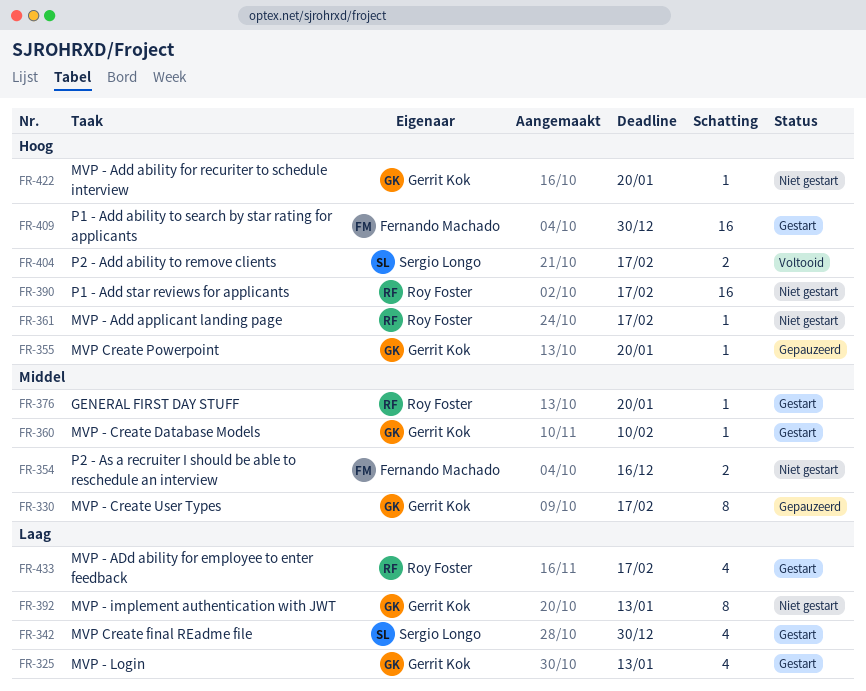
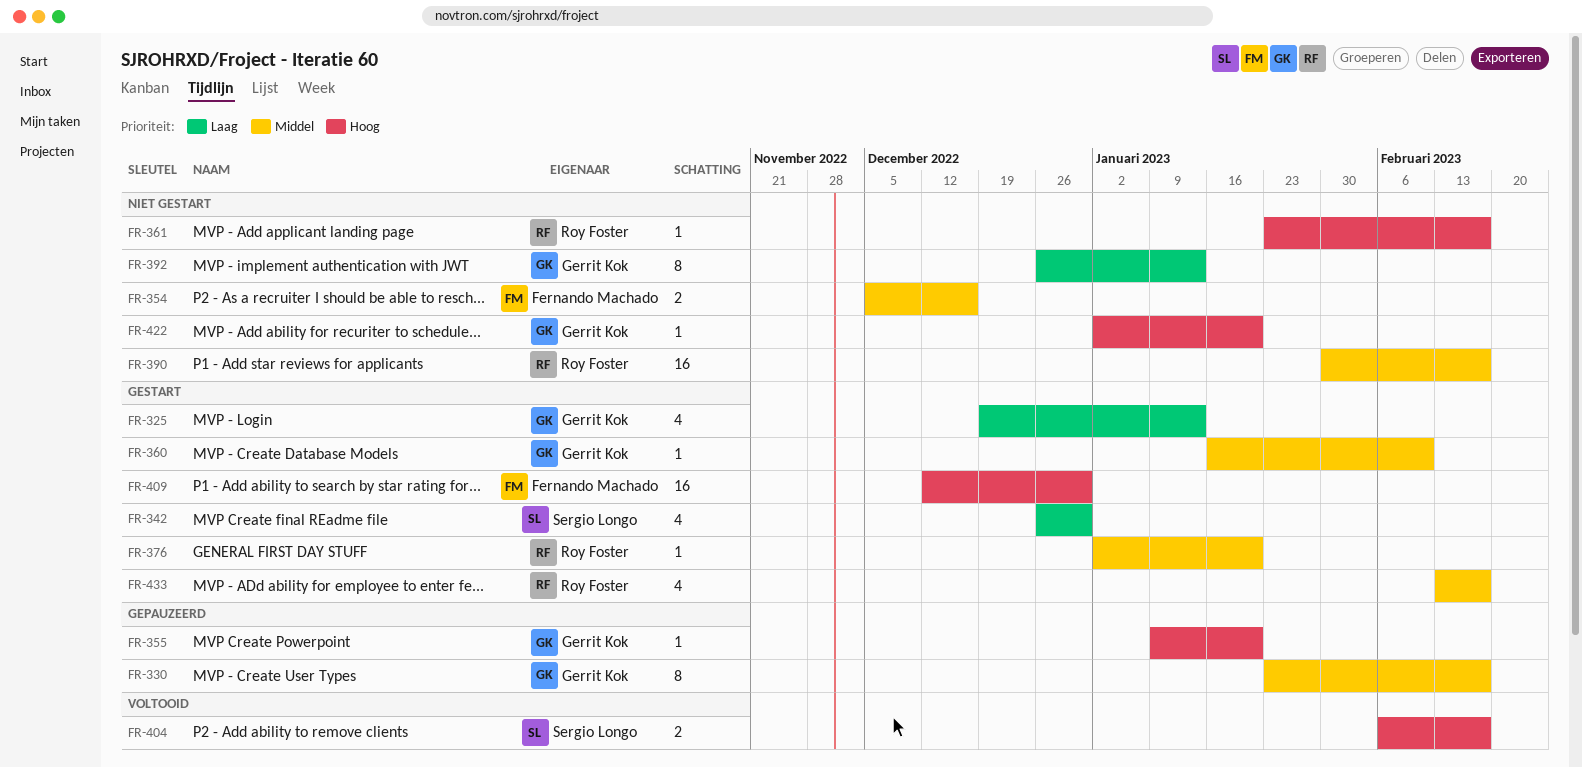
FR-390, priority: Hoog -> Middel
FR-433, priority: Laag -> Middel

